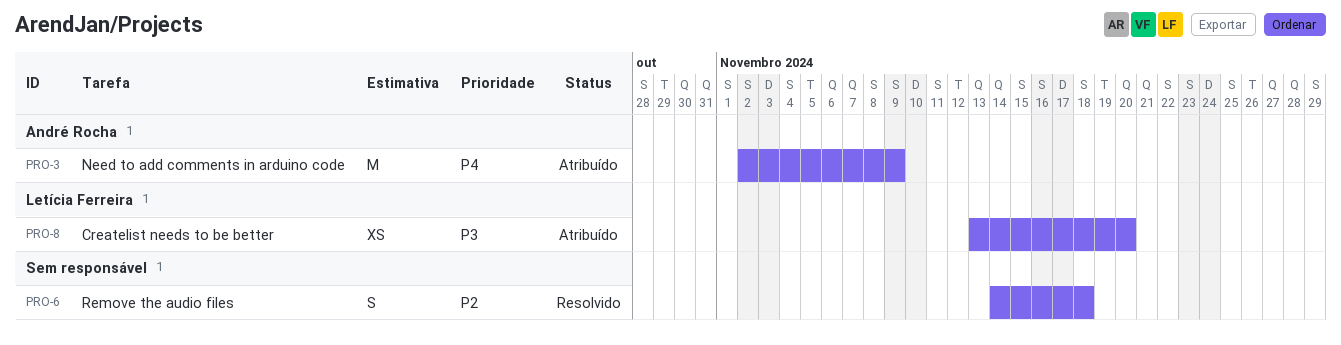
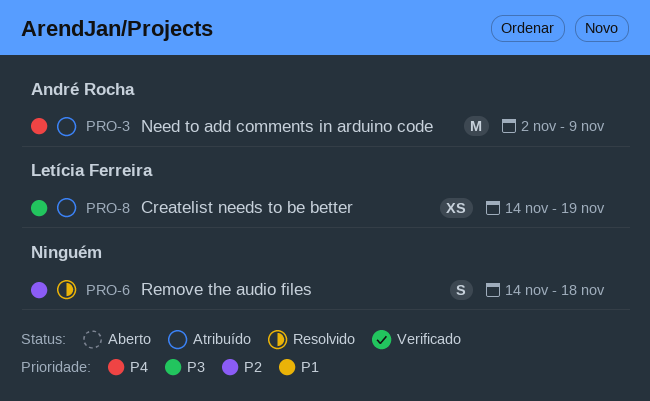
PRO-8, start: Nov 13 -> Nov 14
PRO-8, due: Nov 20 -> Nov 19

